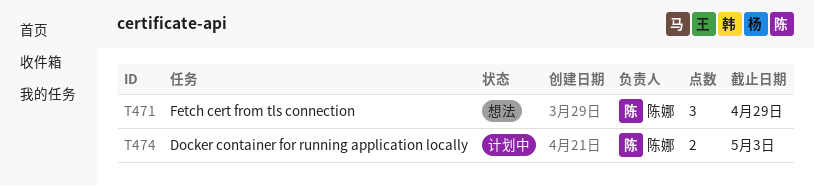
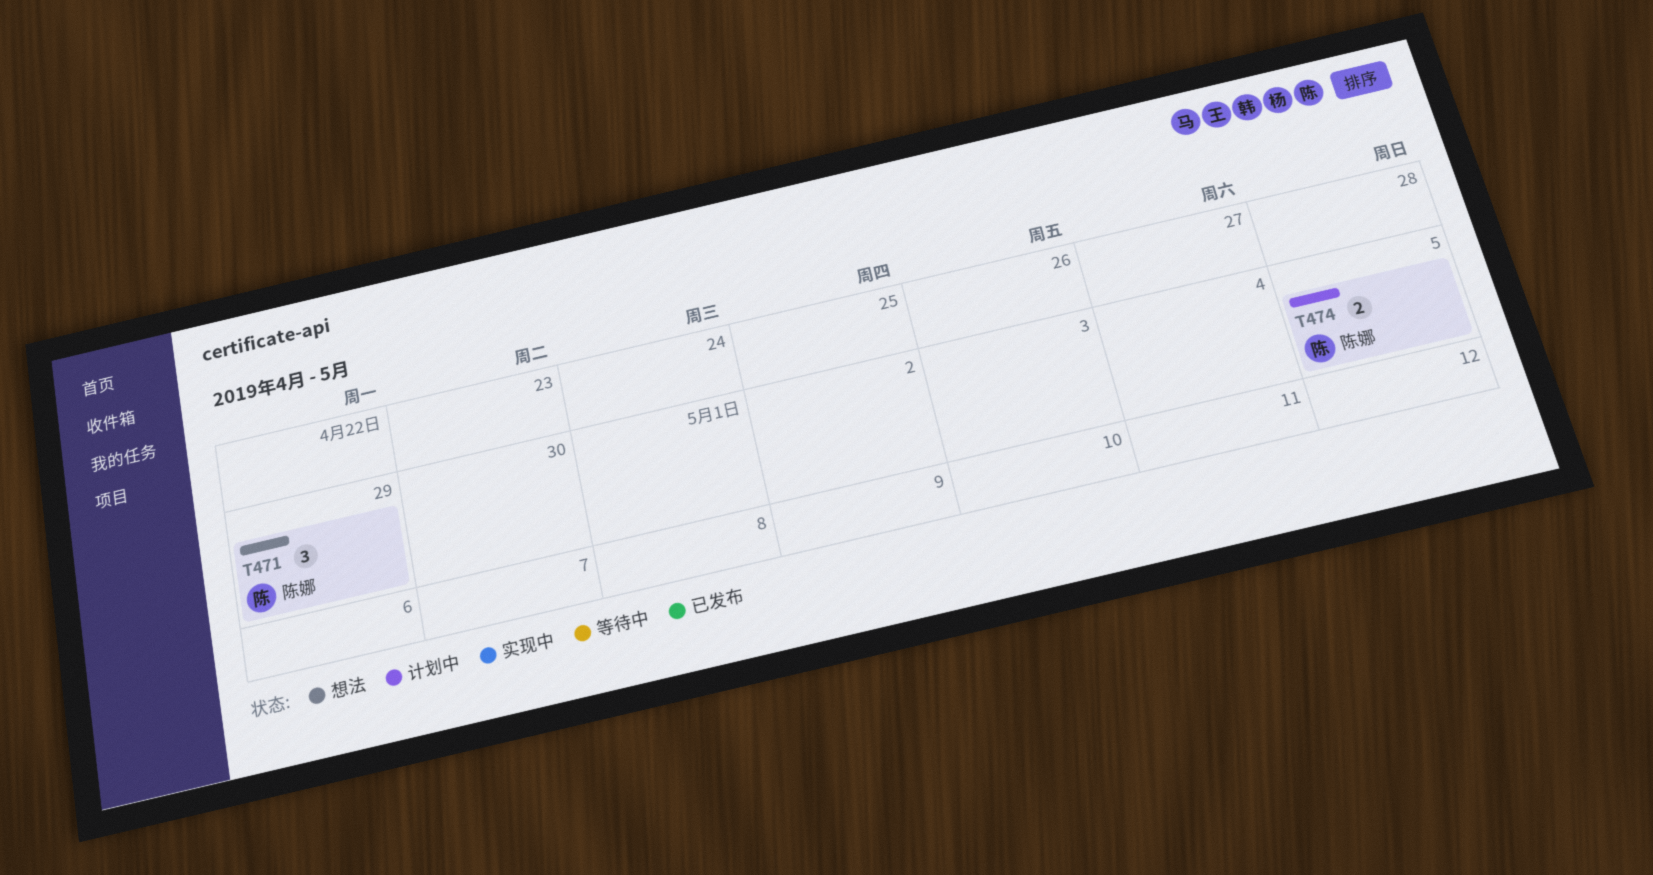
T474, due: May 3 -> May 5

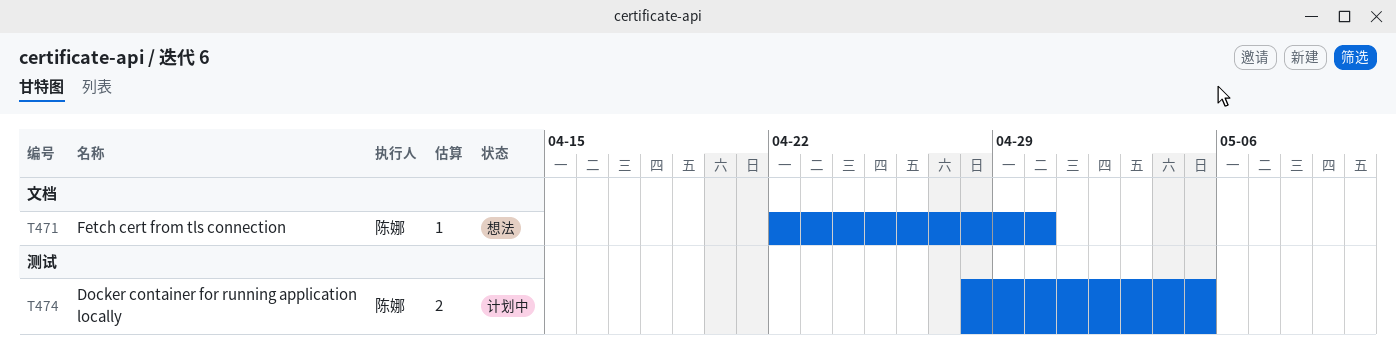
T471, estimate: 3 -> 1
T471, due: Apr 29 -> Apr 30

